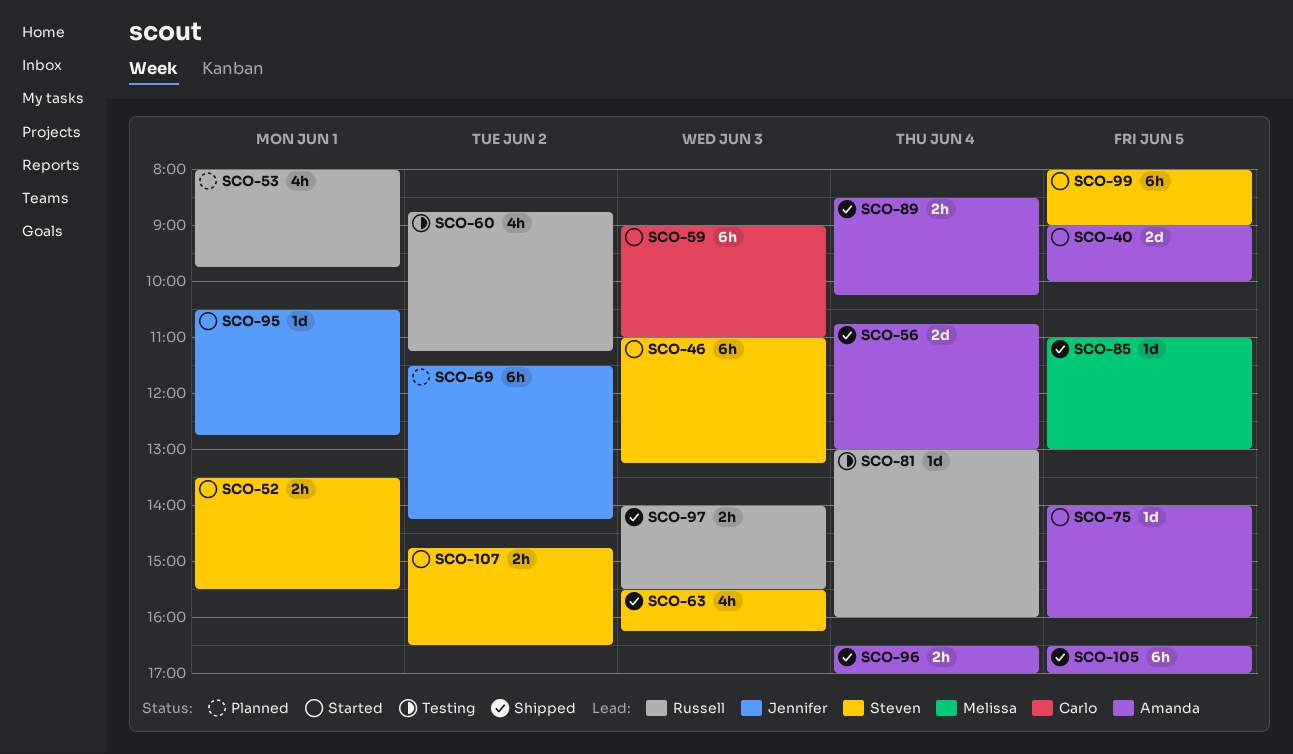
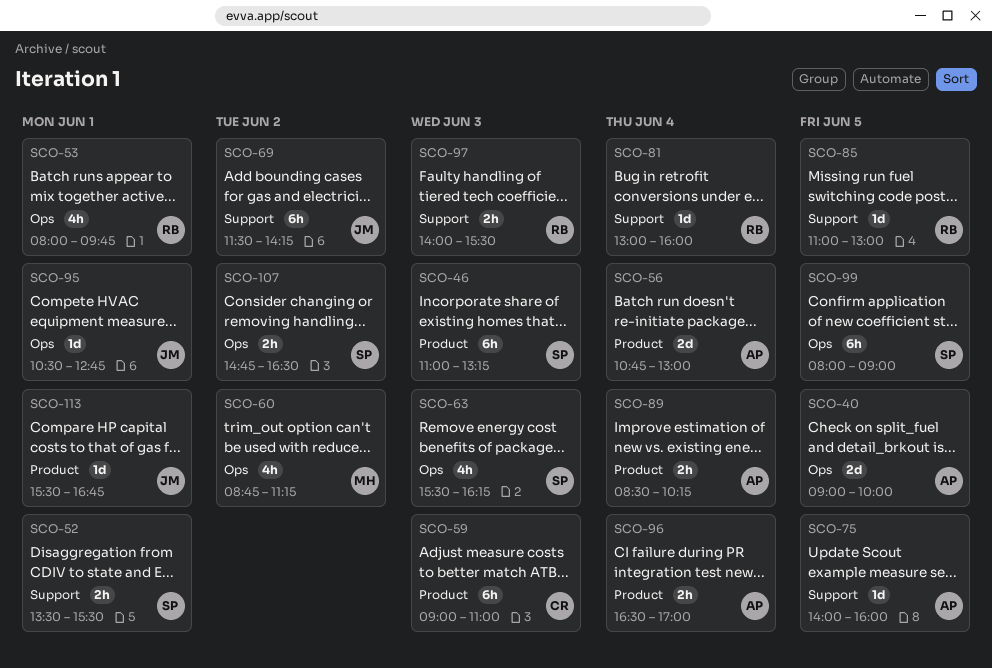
SCO-60, owner: Russell -> Melissa
SCO-85, owner: Melissa -> Russell
SCO-105: present -> none
SCO-113: none -> present

